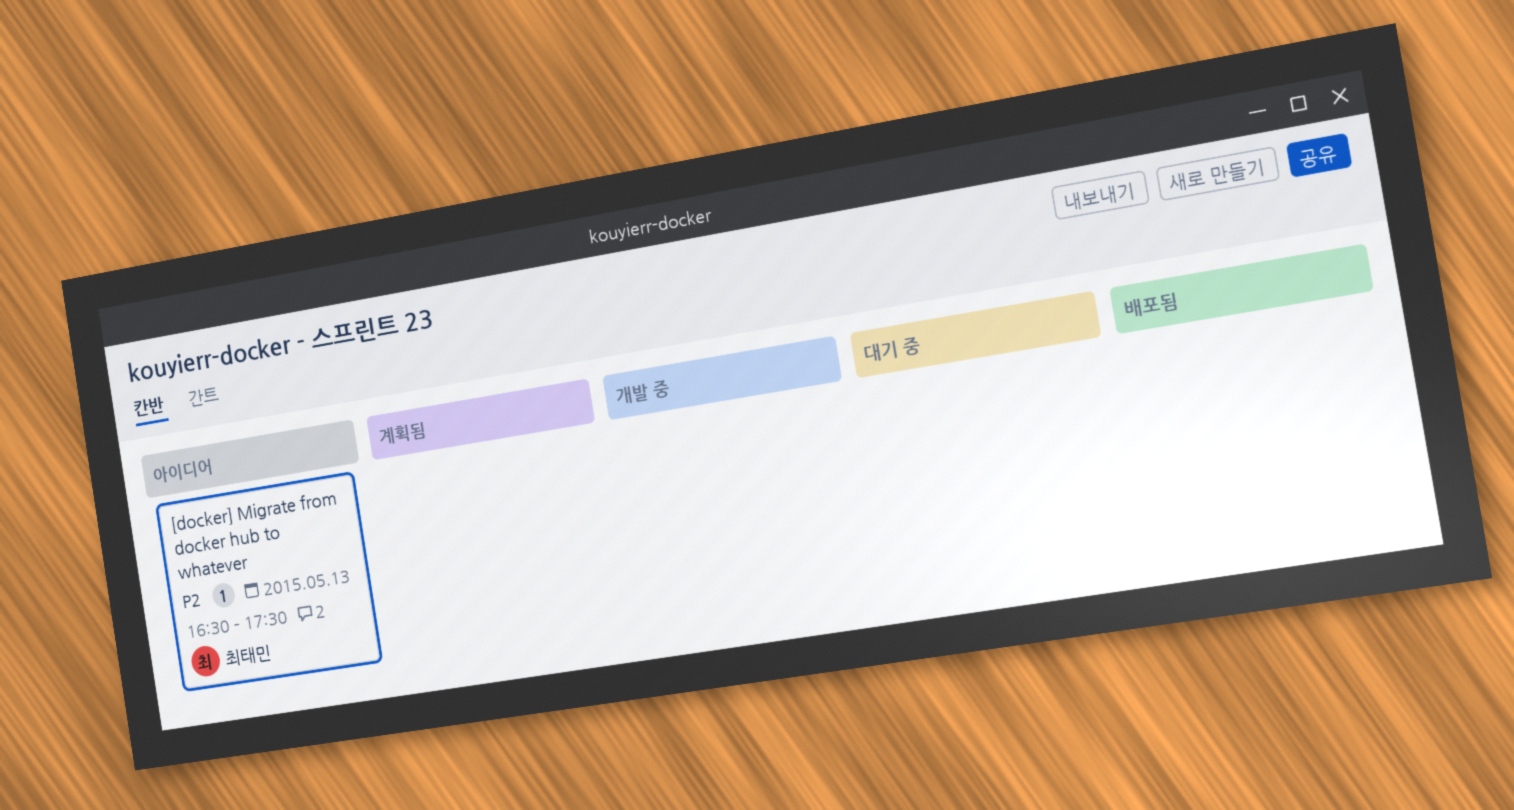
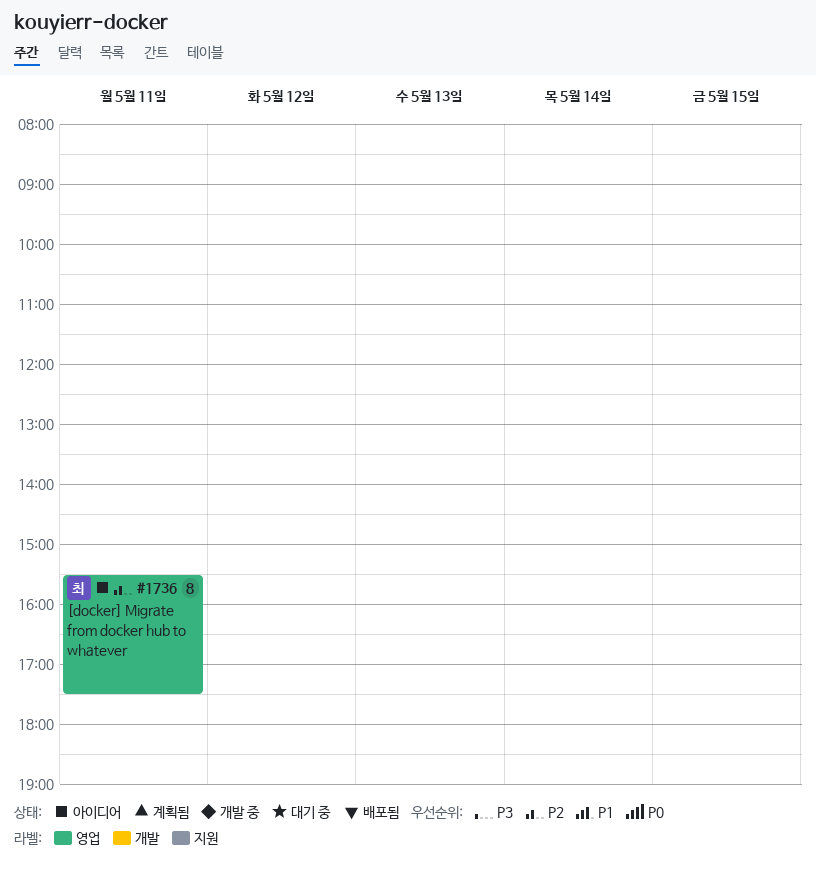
[docker] Migrate from docker hub to whatever, estimate: 1 -> 8
[docker] Migrate from docker hub to whatever, day: May 13 -> May 11
[docker] Migrate from docker hub to whatever, begins: 16:30 -> 15:30

